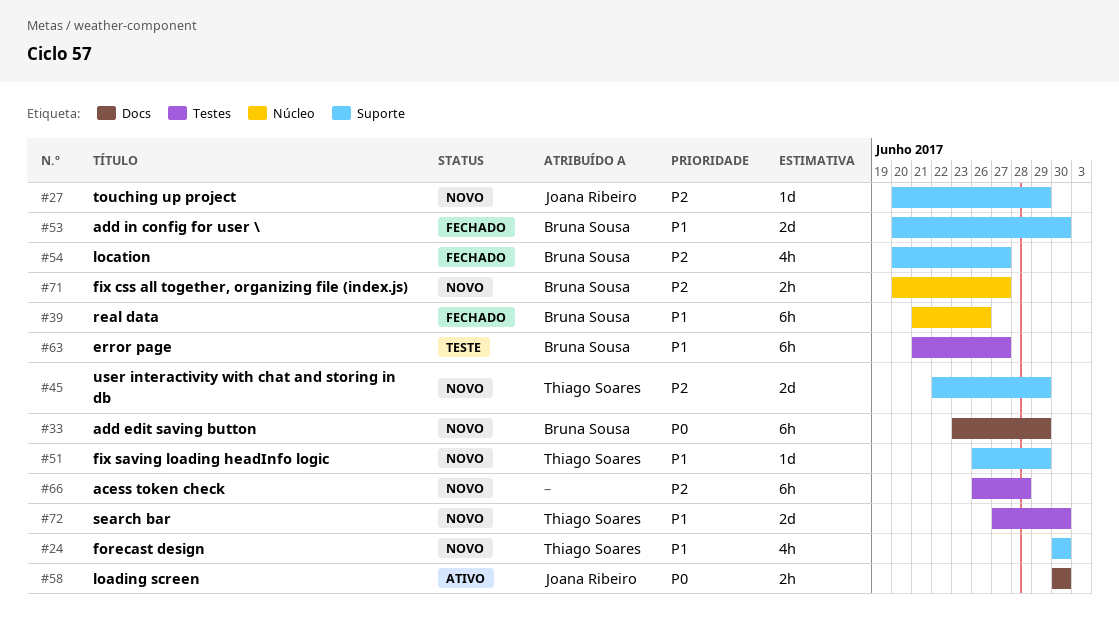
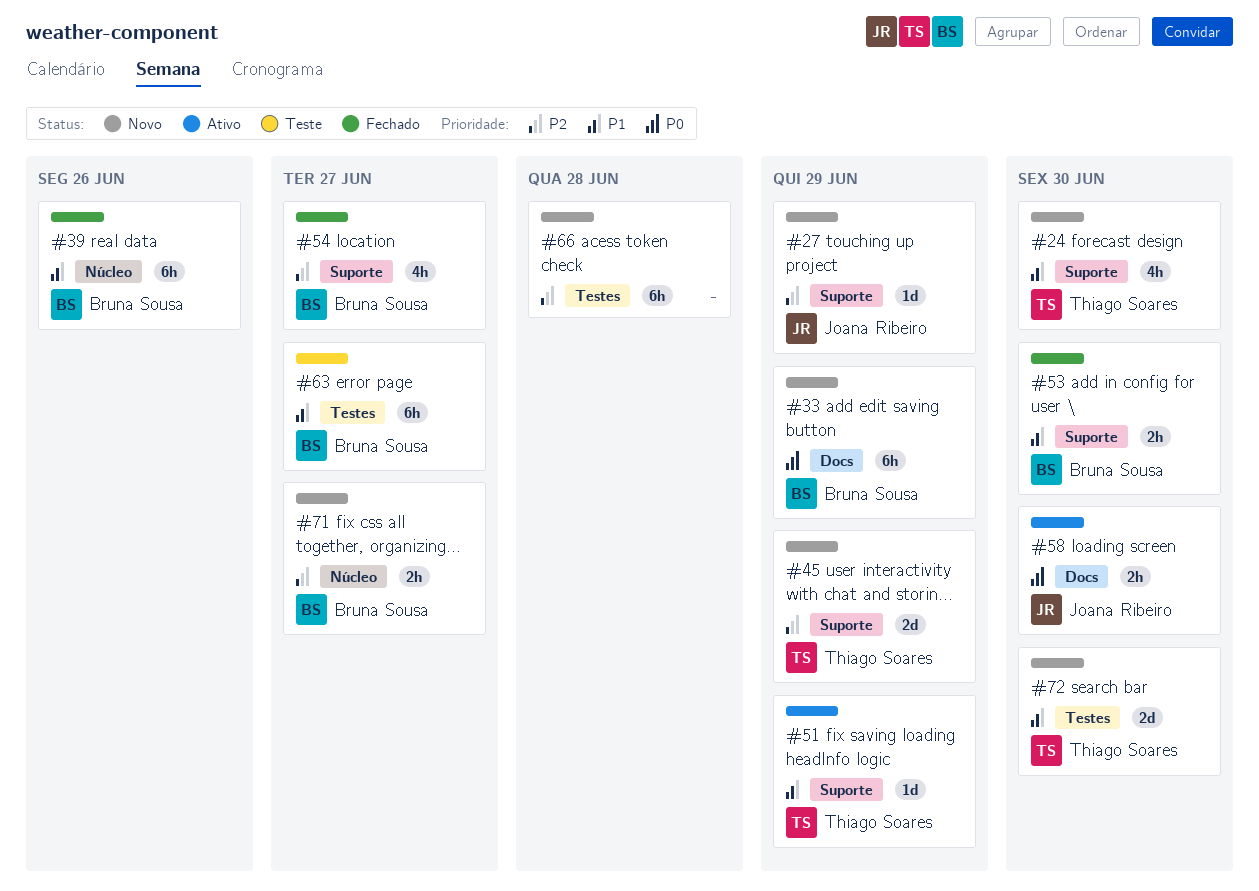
#51, status: Novo -> Ativo
#53, estimate: 2d -> 2h

